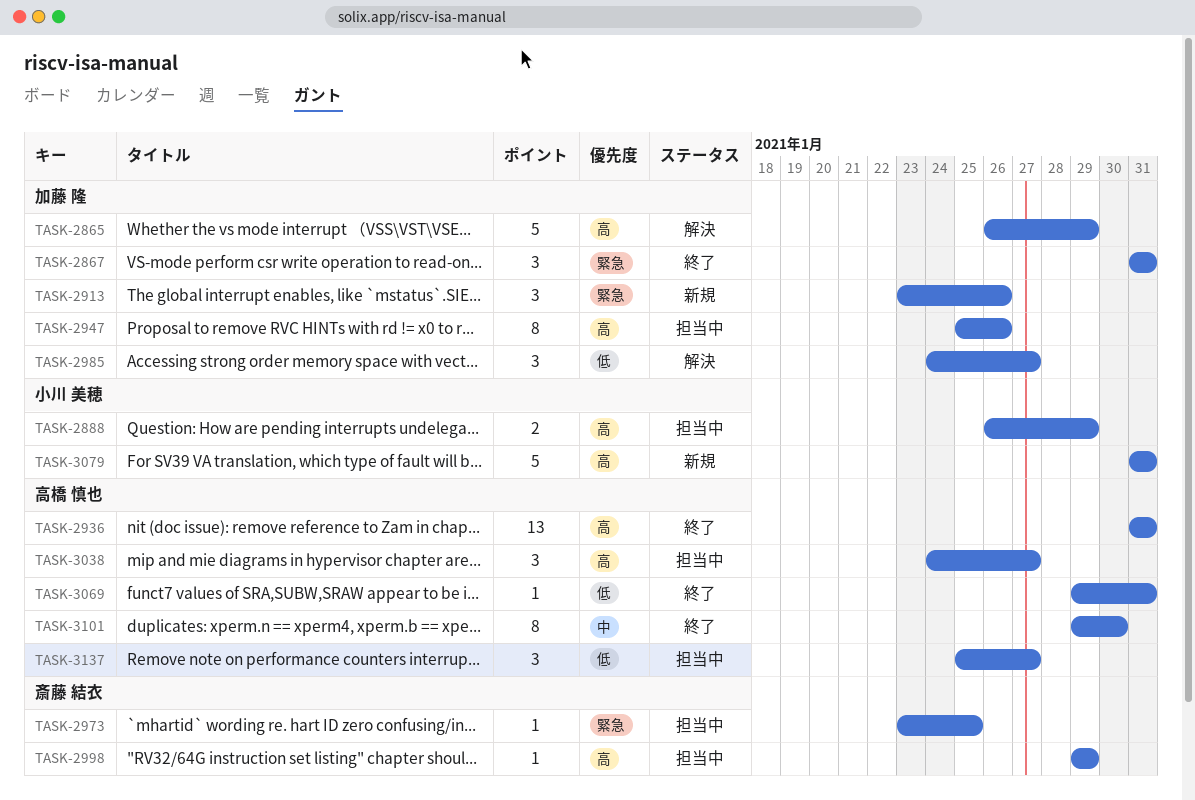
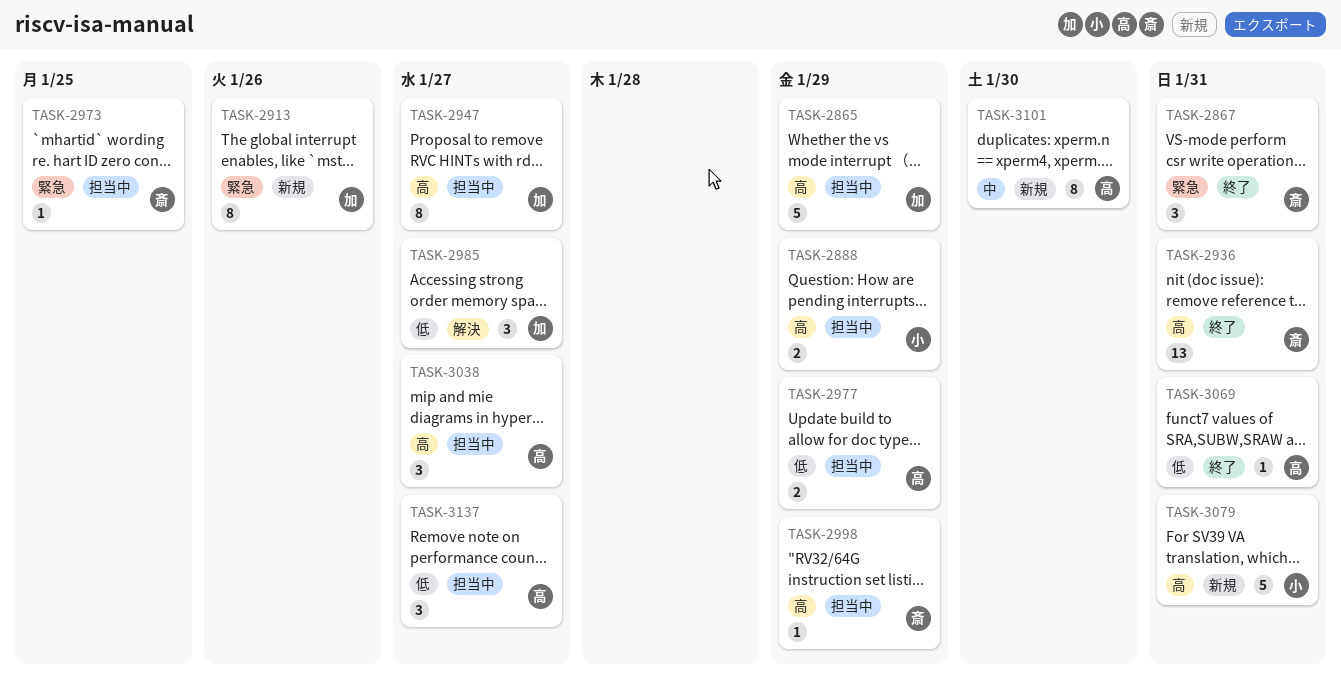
TASK-2865, status: 解決 -> 担当中
TASK-2867, owner: 加藤 隆 -> 斎藤 結衣
TASK-2913, estimate: 3 -> 8
TASK-2936, owner: 高橋 慎也 -> 斎藤 結衣
TASK-2947, due: Jan 26 -> Jan 27
TASK-2977: none -> present
TASK-3101, status: 終了 -> 新規

